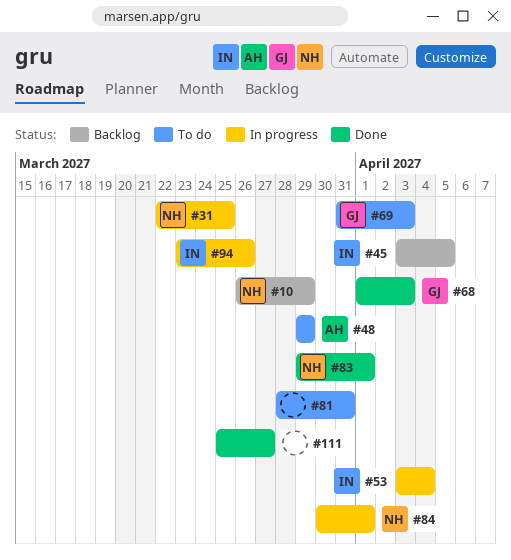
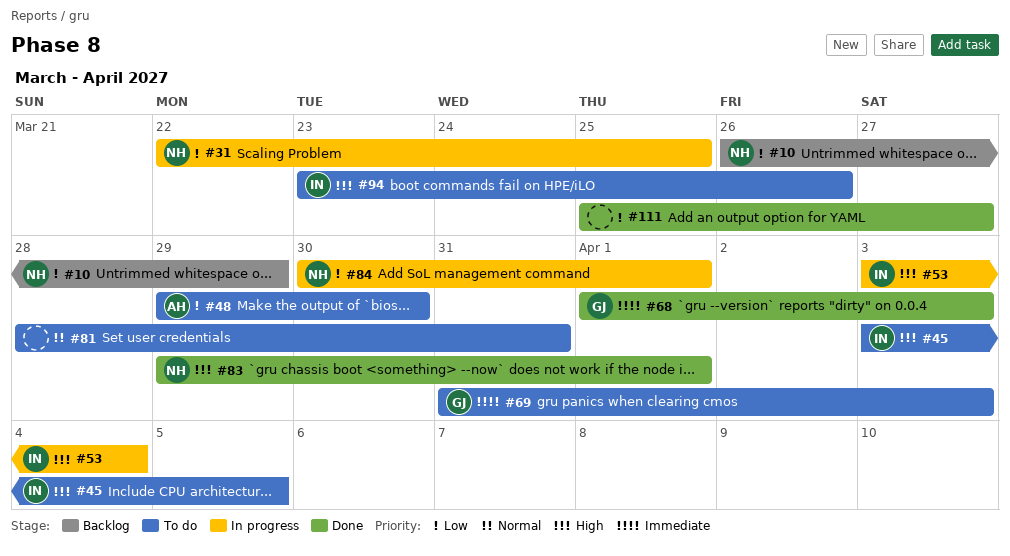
#45, status: Backlog -> To do
#48, due: Mar 29 -> Mar 30
#94, status: In progress -> To do

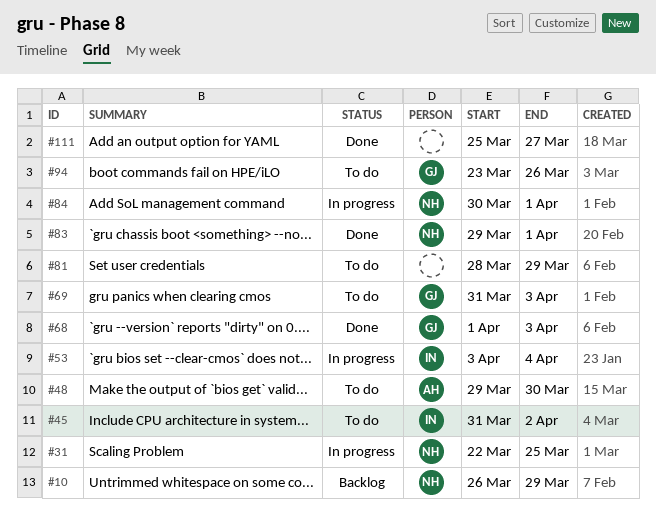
#45, start: Apr 3 -> Mar 31
#45, due: Apr 5 -> Apr 2
#81, due: Mar 31 -> Mar 29
#94, owner: IN -> GJ

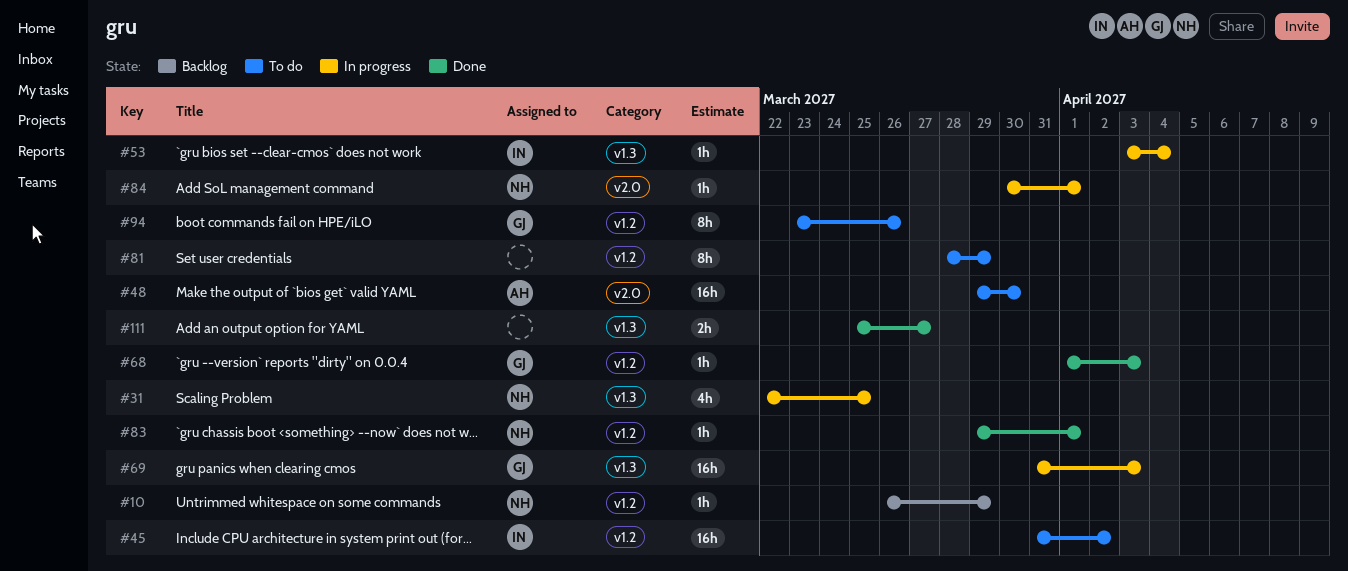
#69, status: To do -> In progress

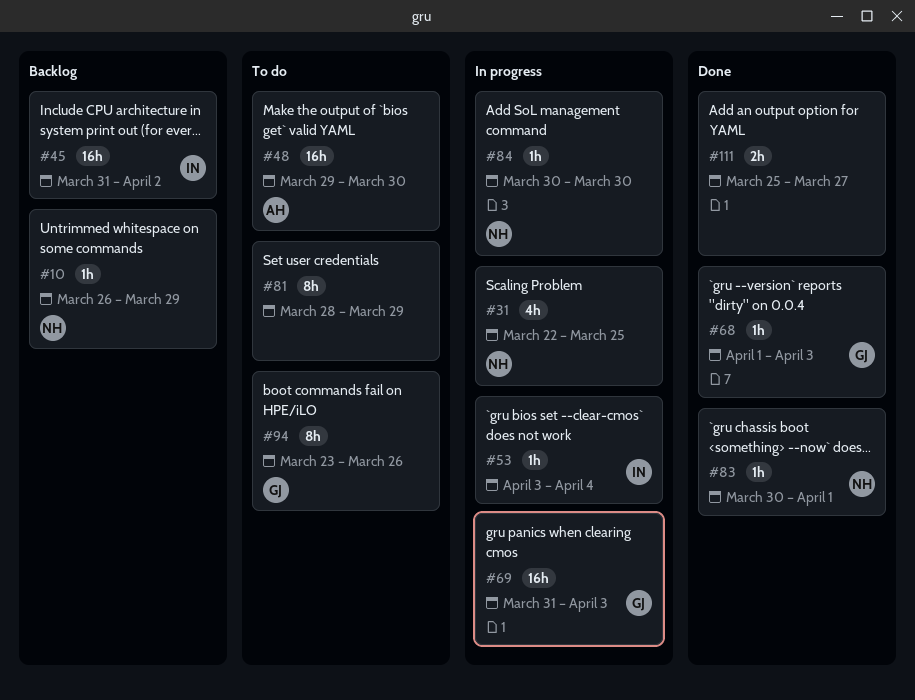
#45, status: To do -> Backlog
#83, start: Mar 29 -> Mar 30
#84, due: Apr 1 -> Mar 30

